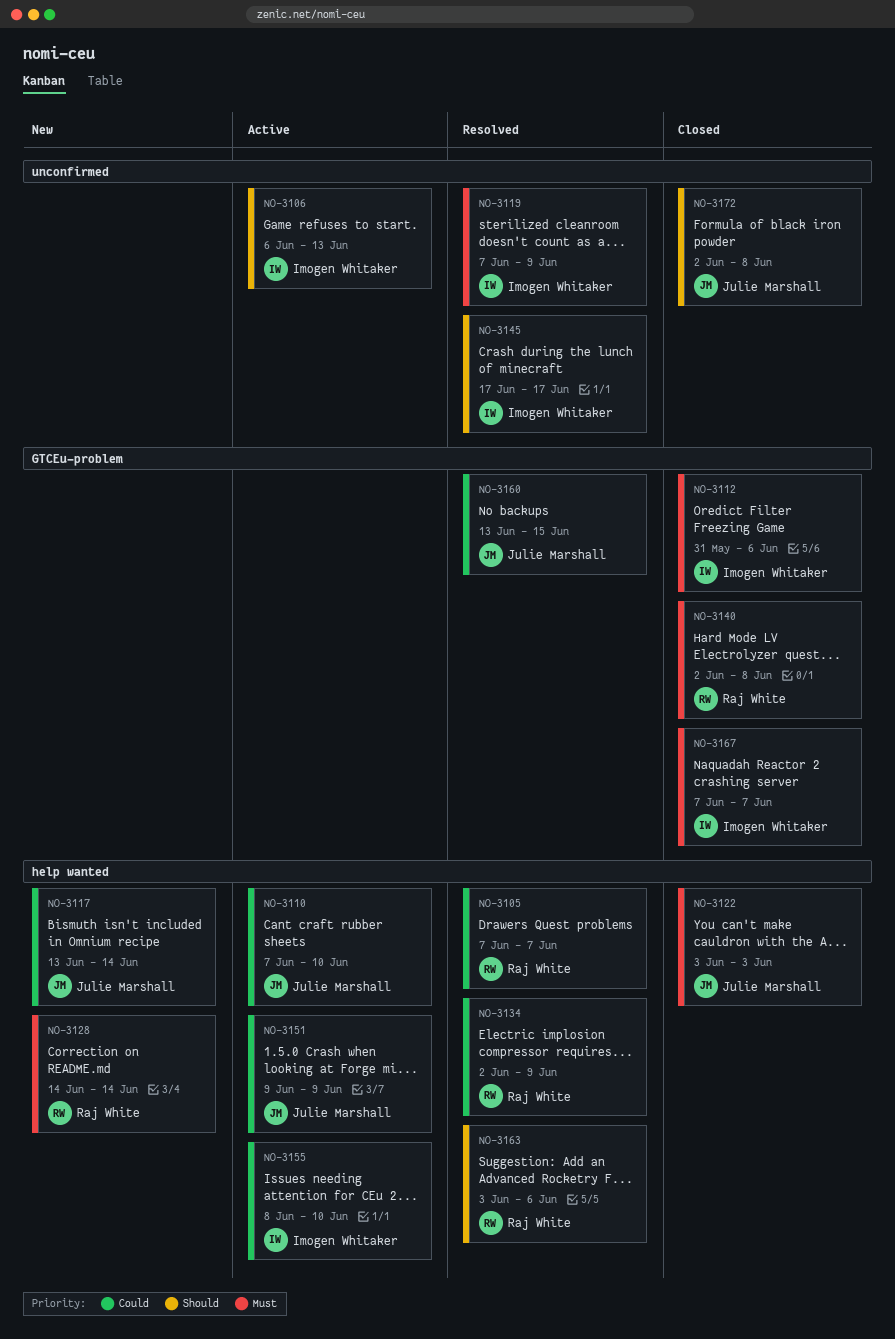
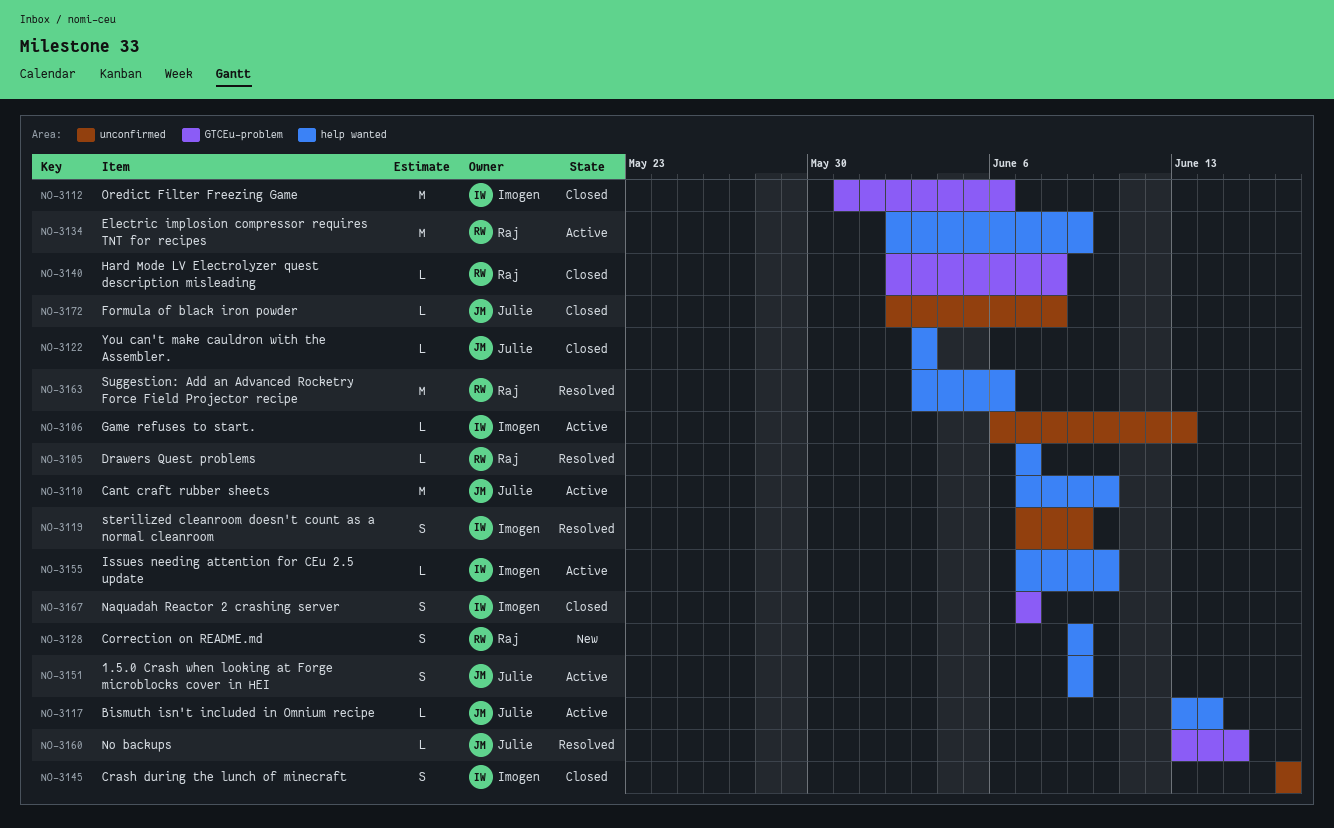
NO-3117, status: New -> Active
NO-3128, start: Jun 14 -> Jun 9
NO-3128, due: Jun 14 -> Jun 9
NO-3134, status: Resolved -> Active
NO-3145, status: Resolved -> Closed
NO-3155, start: Jun 8 -> Jun 7

